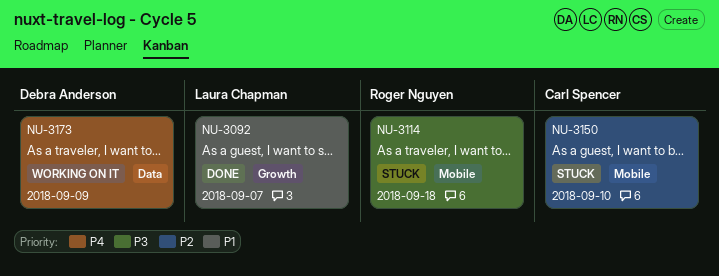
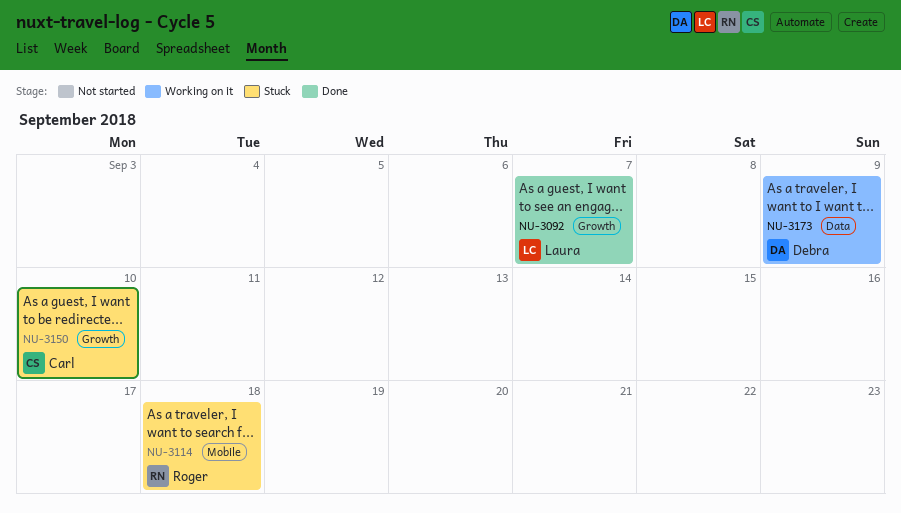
NU-3150, label: Mobile -> Growth

